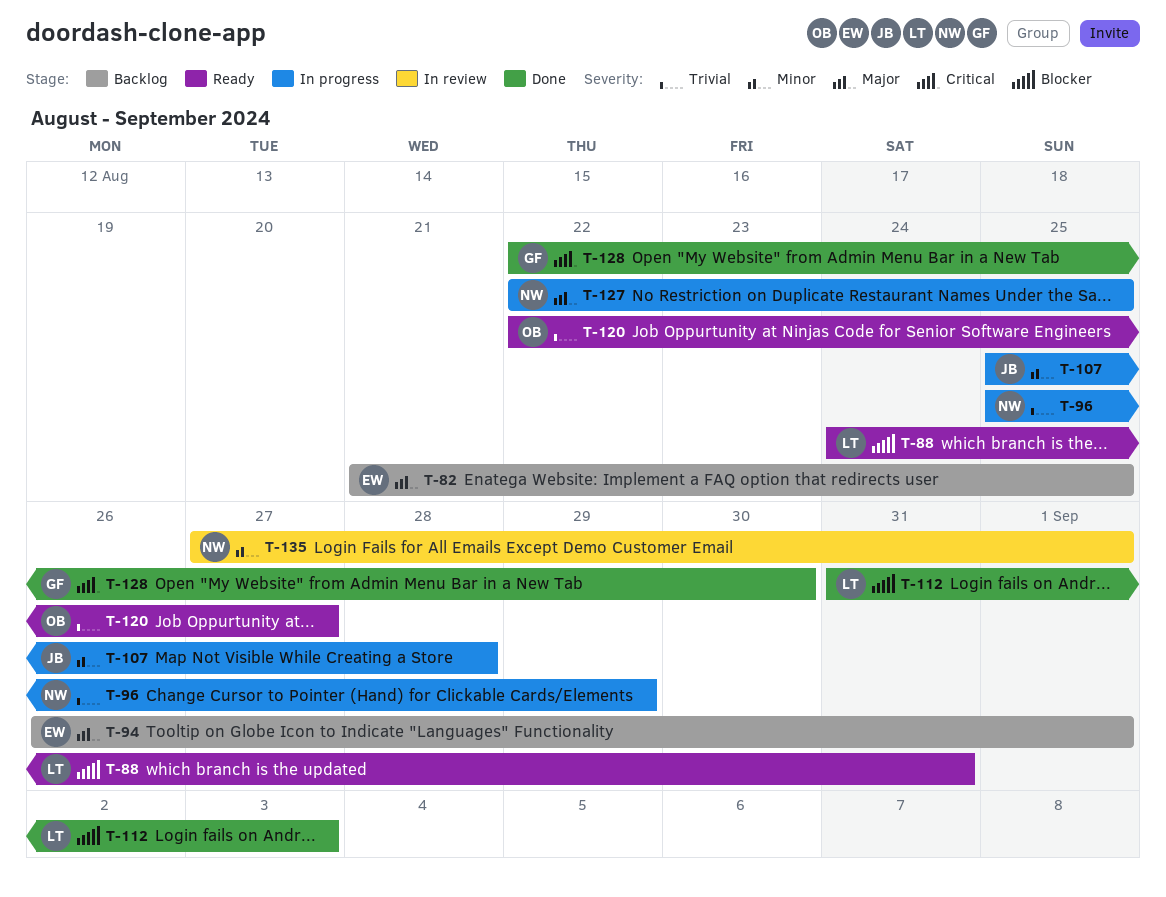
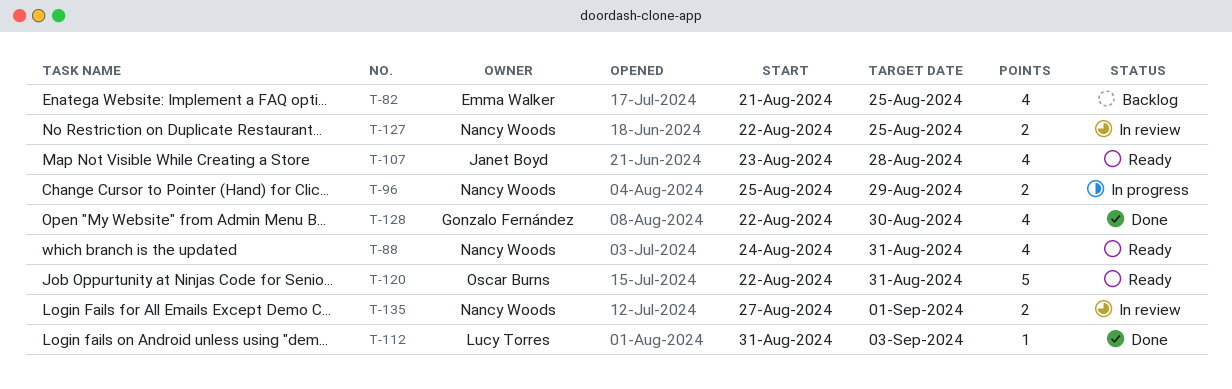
T-88, owner: Lucy Torres -> Nancy Woods
T-94: present -> none
T-107, status: In progress -> Ready
T-107, start: Aug 25 -> Aug 23
T-120, due: Aug 27 -> Aug 31
T-127, status: In progress -> In review

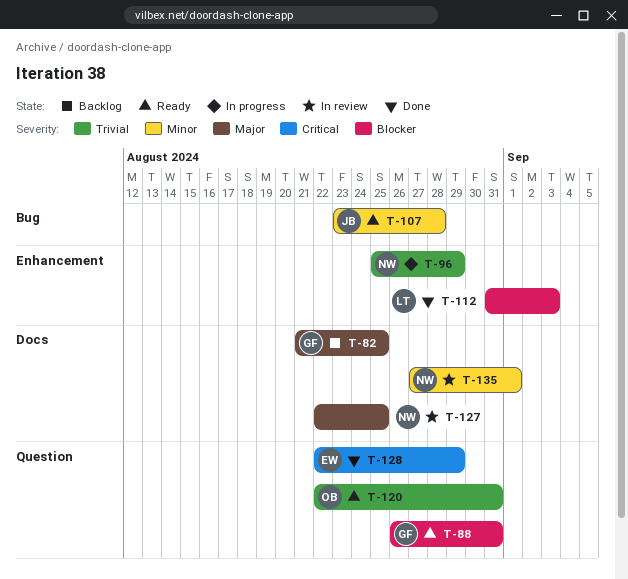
T-82, owner: Emma Walker -> Gonzalo Fernández
T-88, owner: Nancy Woods -> Gonzalo Fernández
T-88, start: Aug 24 -> Aug 26
T-128, owner: Gonzalo Fernández -> Emma Walker
T-128, due: Aug 30 -> Aug 29

